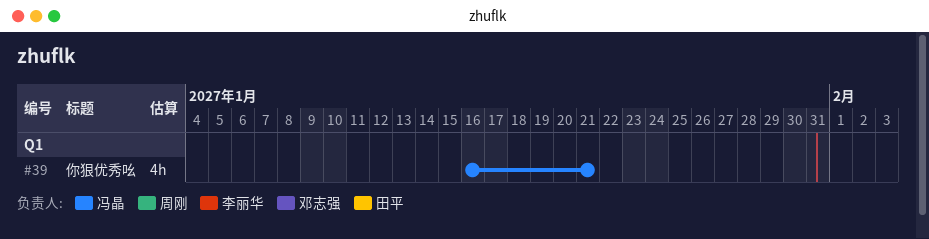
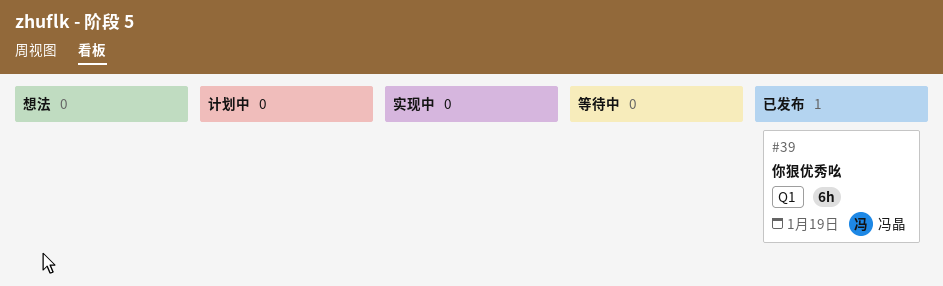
#39, estimate: 4h -> 6h
#39, due: Jan 21 -> Jan 19

